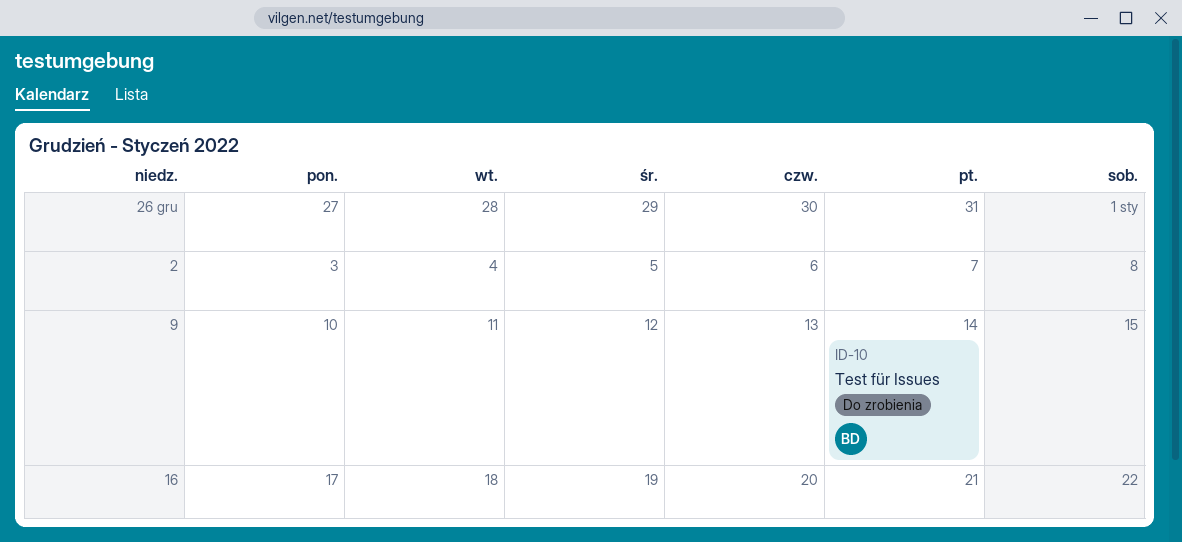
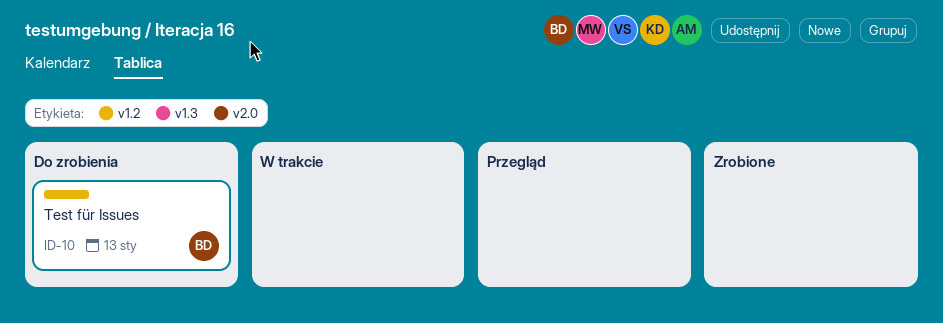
ID-10, due: Jan 14 -> Jan 13

